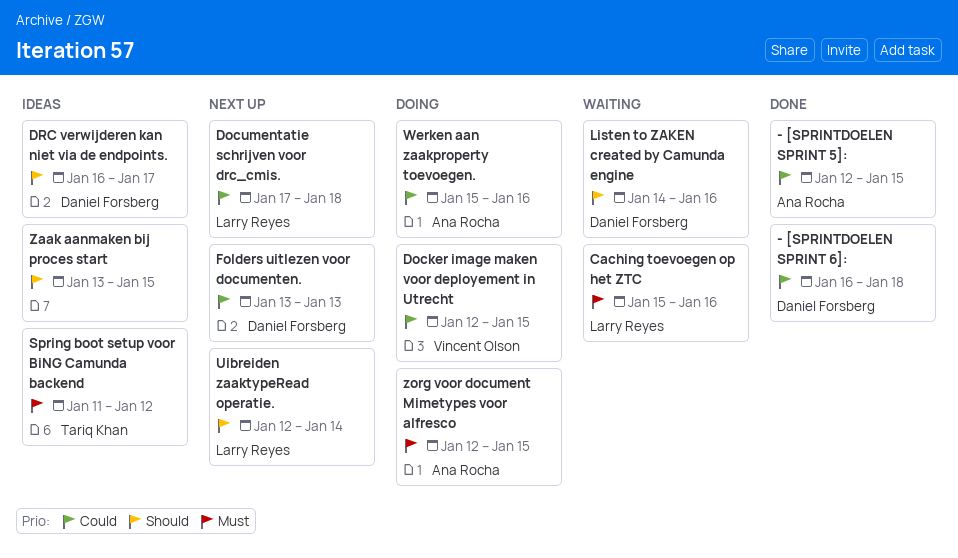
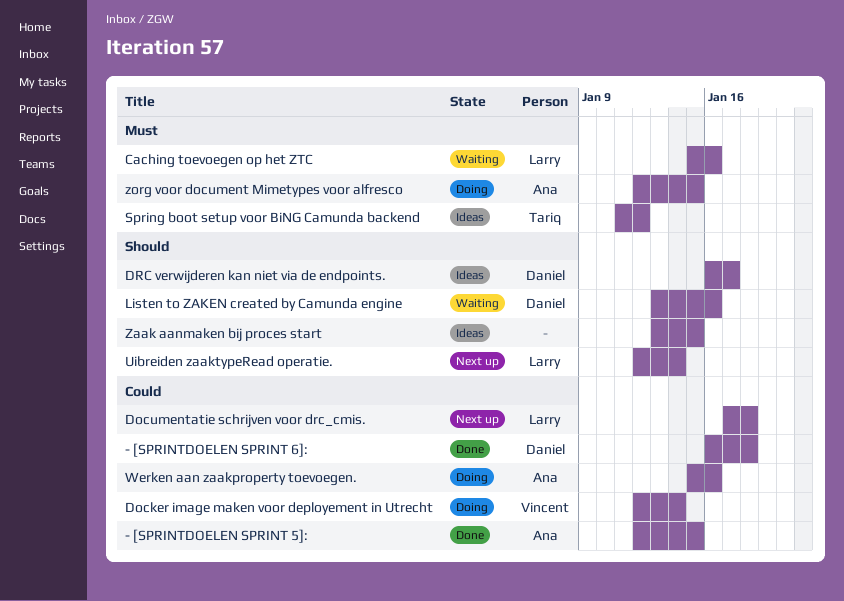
Docker image maken voor deployement in Utrecht, due: Jan 15 -> Jan 14
Folders uitlezen voor documenten.: present -> none
Listen to ZAKEN created by Camunda engine, start: Jan 14 -> Jan 13

